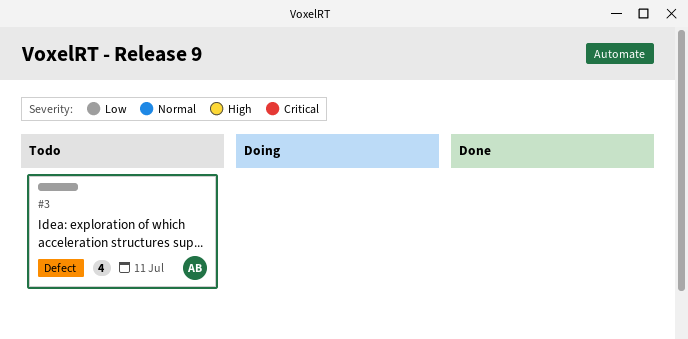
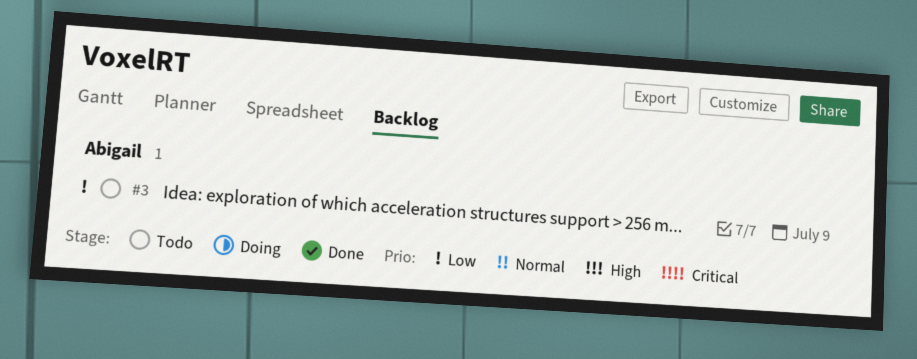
#3, due: Jul 11 -> Jul 9

